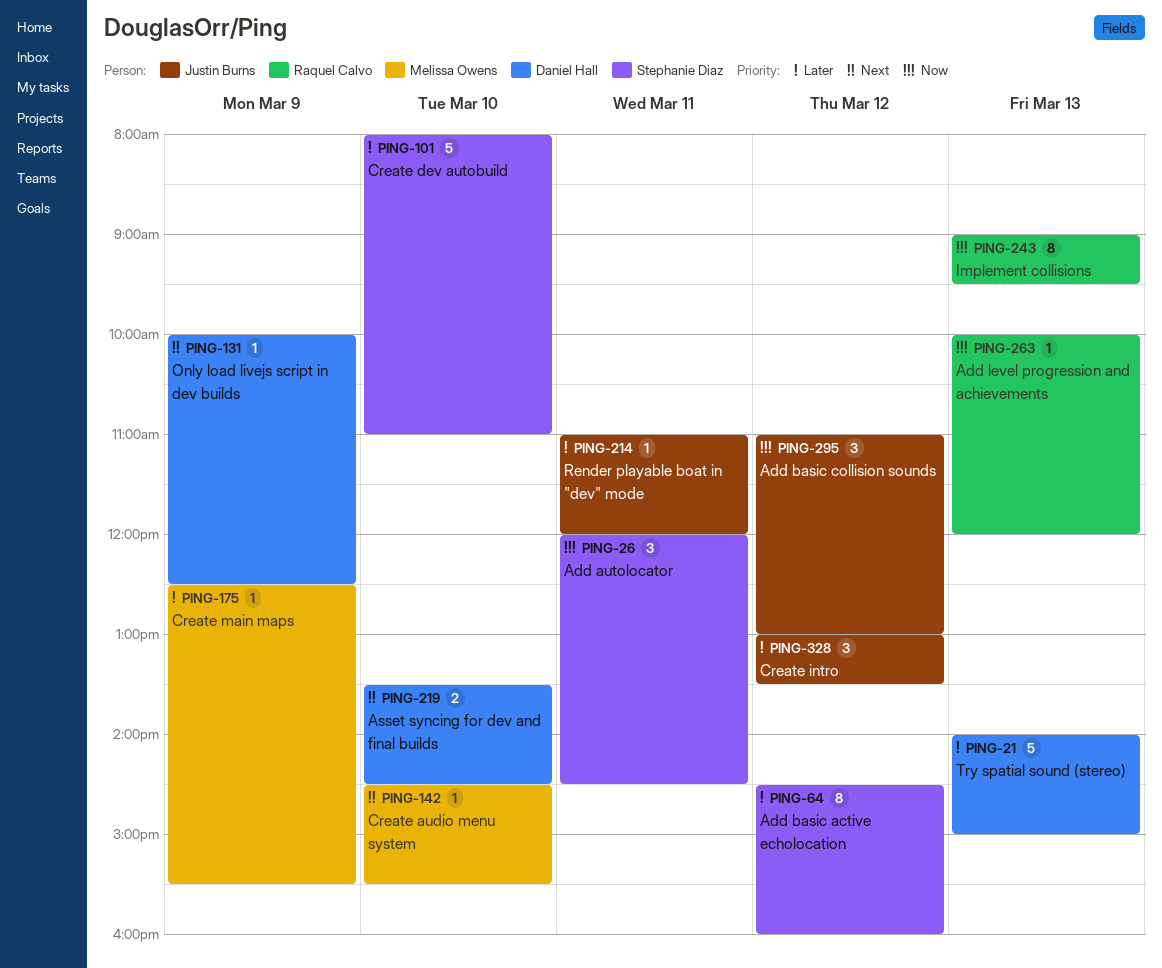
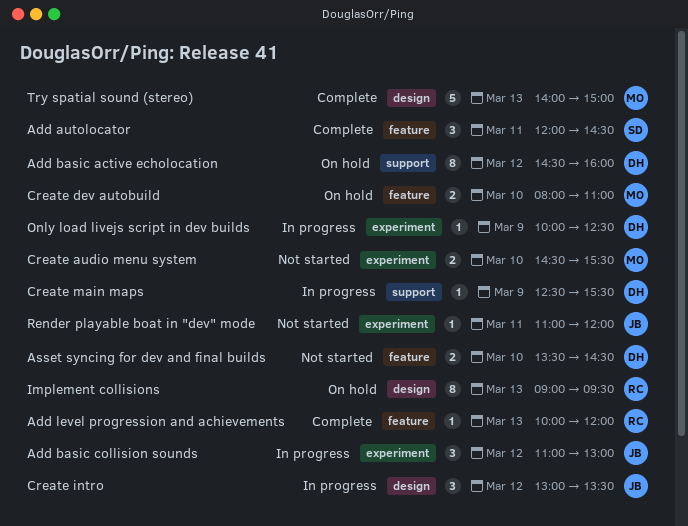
Add basic active echolocation, owner: Stephanie Diaz -> Daniel Hall
Create audio menu system, estimate: 1 -> 2
Create dev autobuild, owner: Stephanie Diaz -> Melissa Owens
Create dev autobuild, estimate: 5 -> 2
Create main maps, owner: Melissa Owens -> Daniel Hall
Try spatial sound (stereo), owner: Daniel Hall -> Melissa Owens

